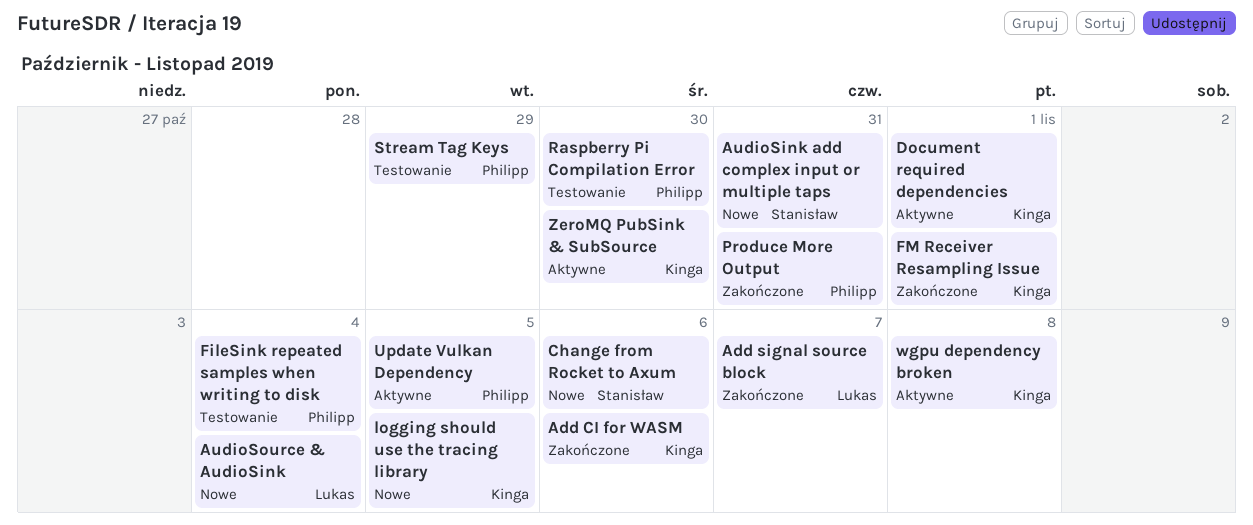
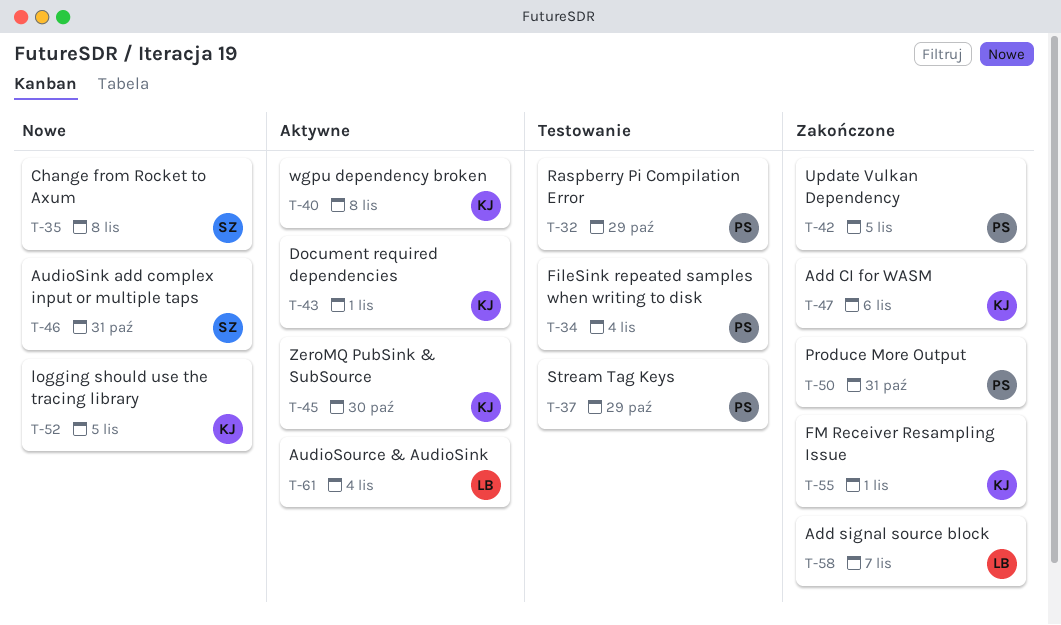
AudioSource & AudioSink, status: Nowe -> Aktywne
Change from Rocket to Axum, due: Nov 6 -> Nov 8
Raspberry Pi Compilation Error, due: Oct 30 -> Oct 29
Update Vulkan Dependency, status: Aktywne -> Zakończone

